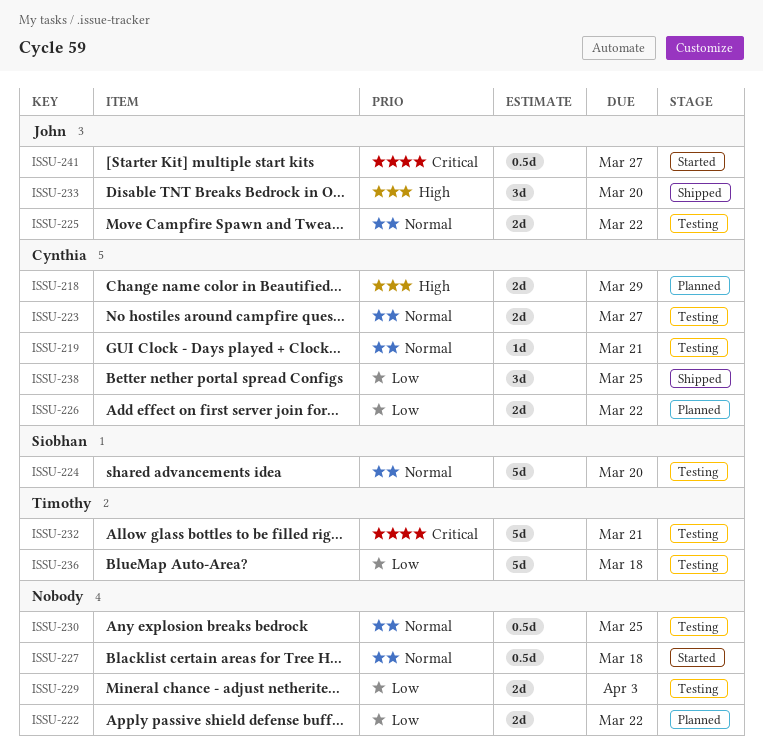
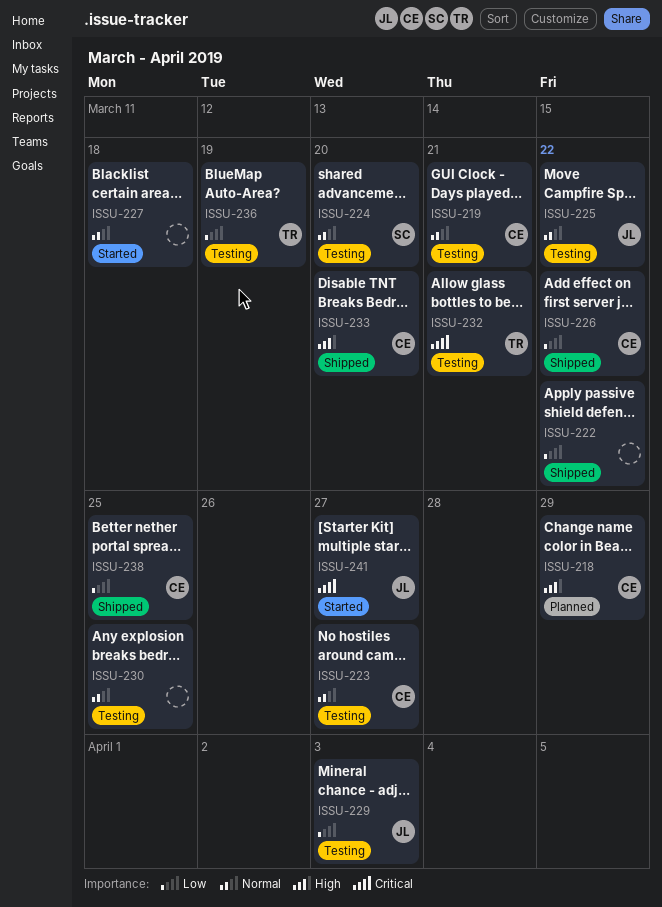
ISSU-222, status: Planned -> Shipped
ISSU-226, status: Planned -> Shipped
ISSU-229, owner: none -> John
ISSU-233, owner: John -> Cynthia
ISSU-236, due: Mar 18 -> Mar 19

